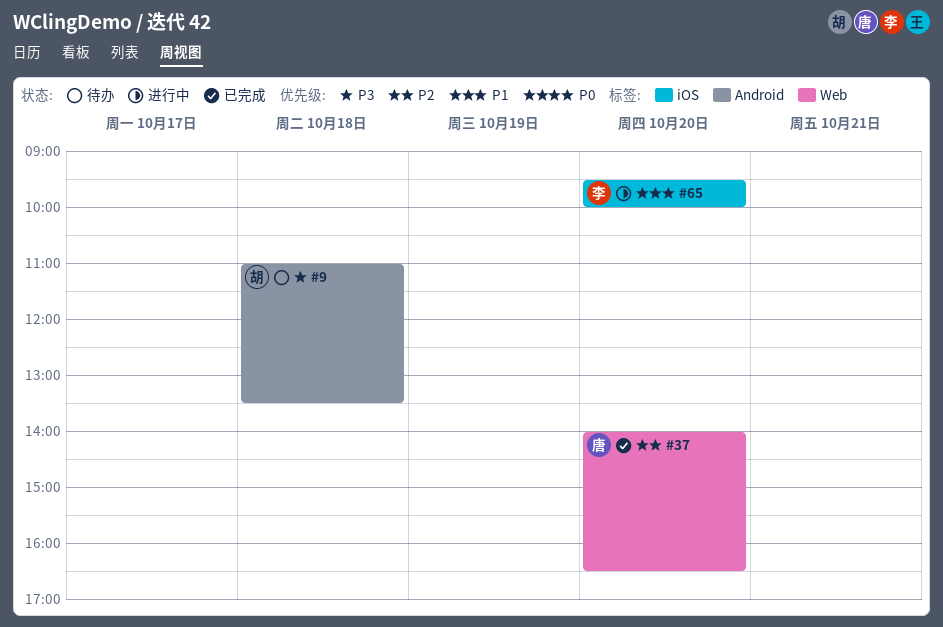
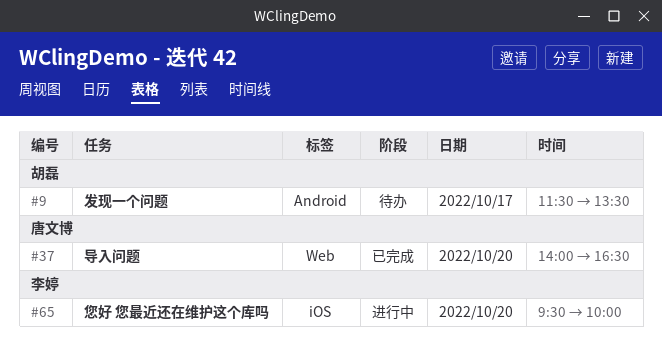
#9, day: Oct 18 -> Oct 17
#9, begins: 11:00 -> 11:30

